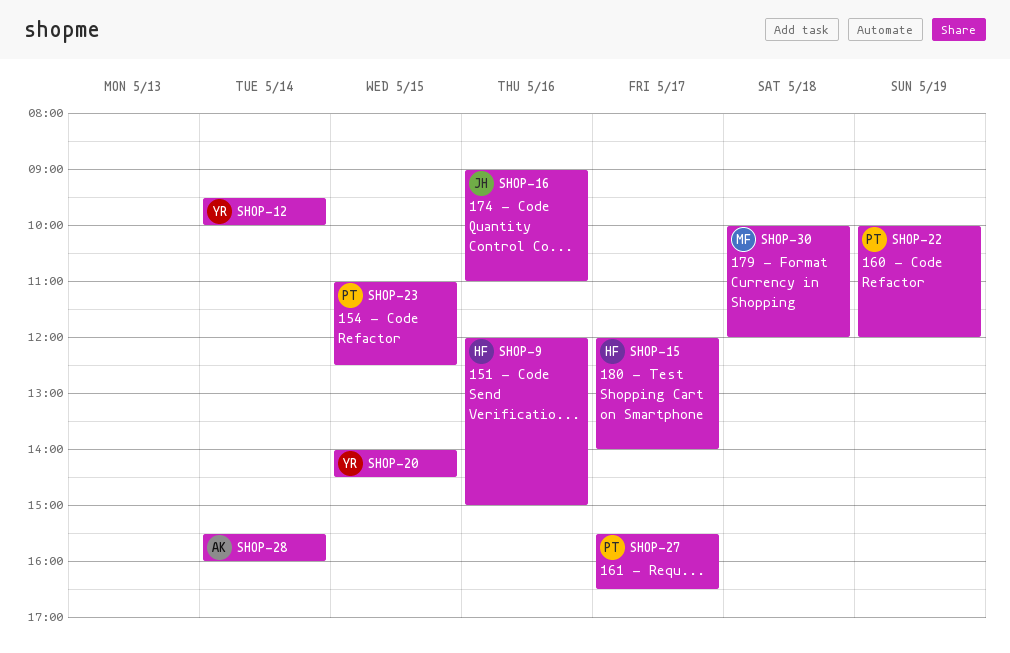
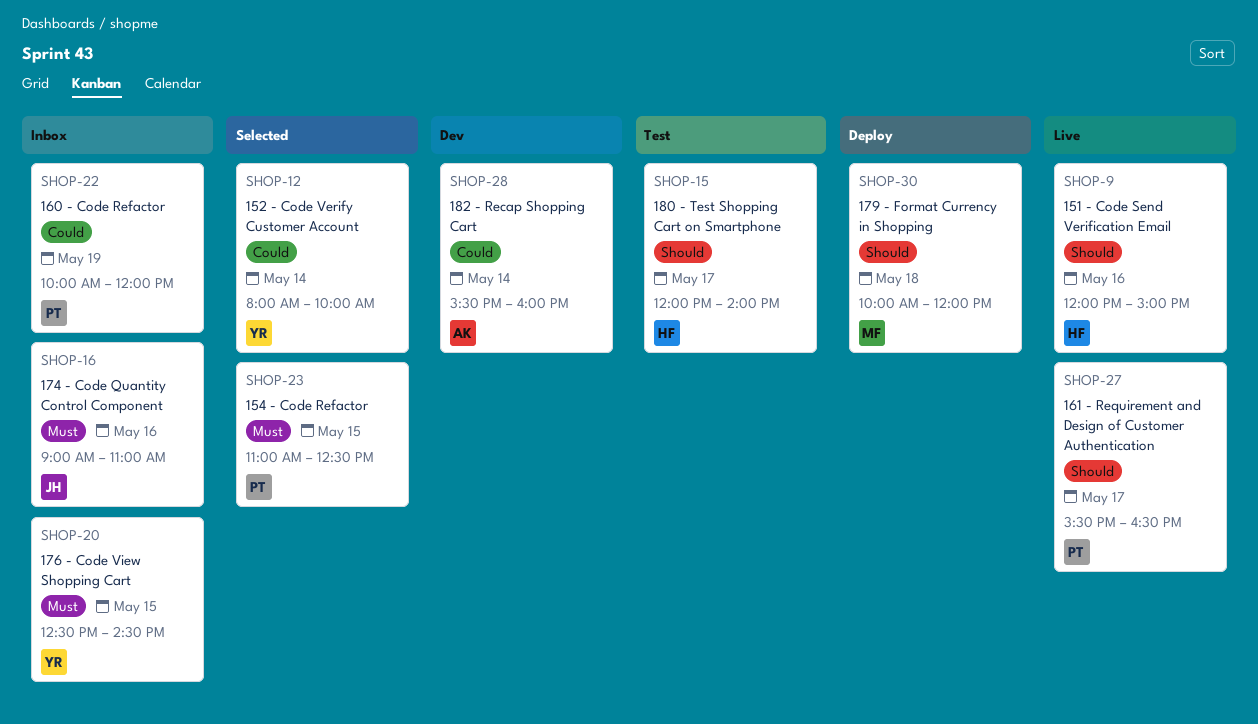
SHOP-12, begins: 09:30 -> 08:00
SHOP-20, begins: 14:00 -> 12:30

